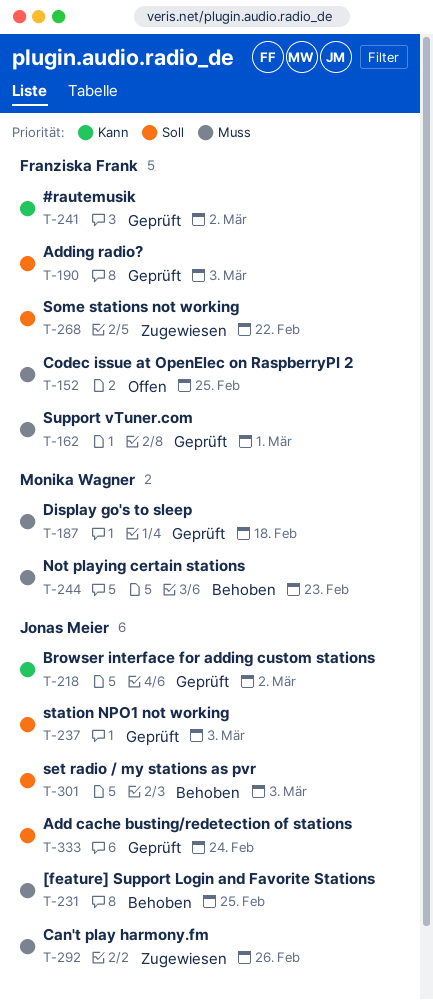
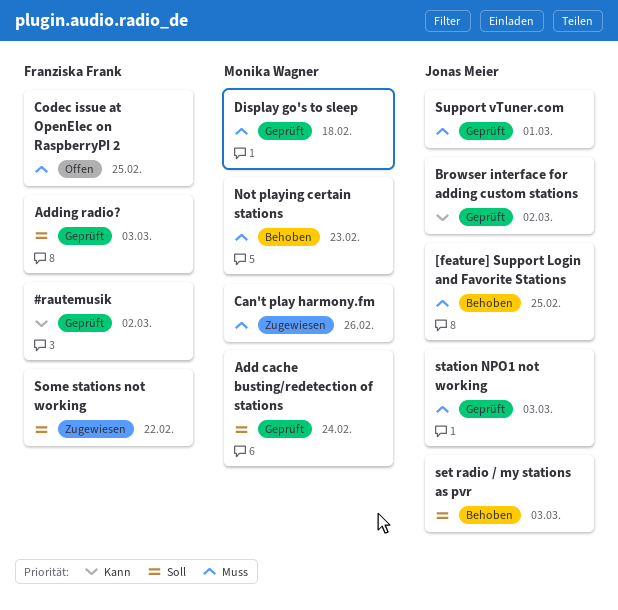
Add cache busting/redetection of stations, owner: Jonas Meier -> Monika Wagner
Can't play harmony.fm, owner: Jonas Meier -> Monika Wagner
station NPO1 not working, priority: Soll -> Muss
Support vTuner.com, owner: Franziska Frank -> Jonas Meier

